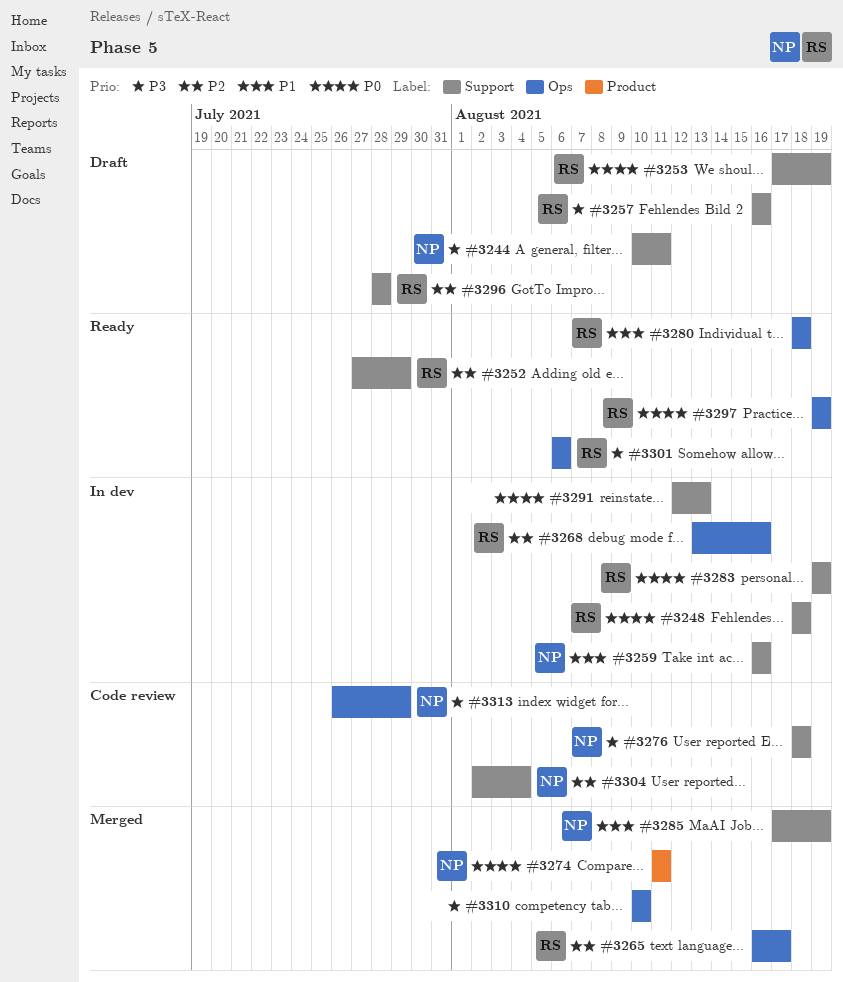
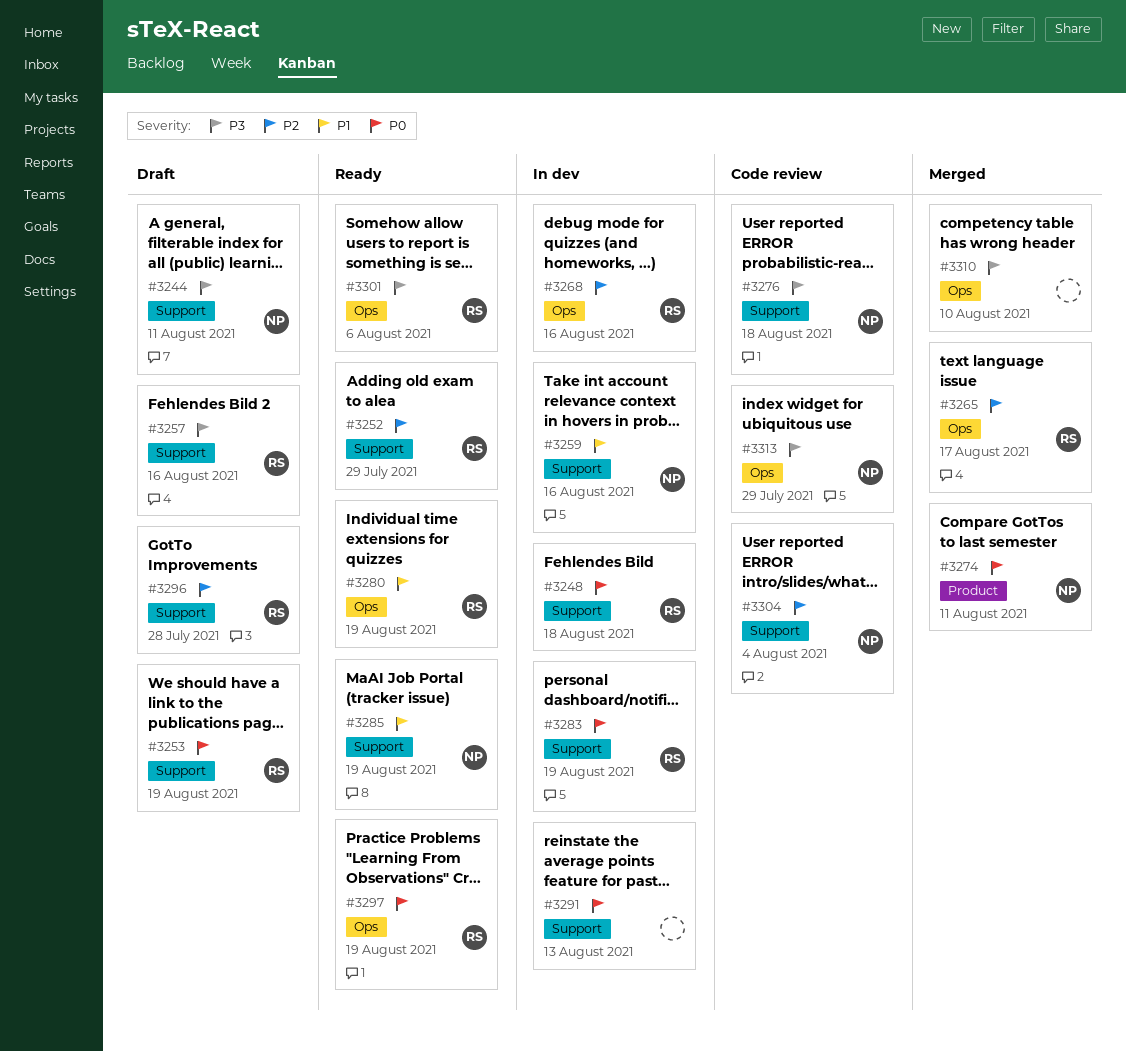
#3280, due: Aug 18 -> Aug 19
#3285, status: Merged -> Ready

